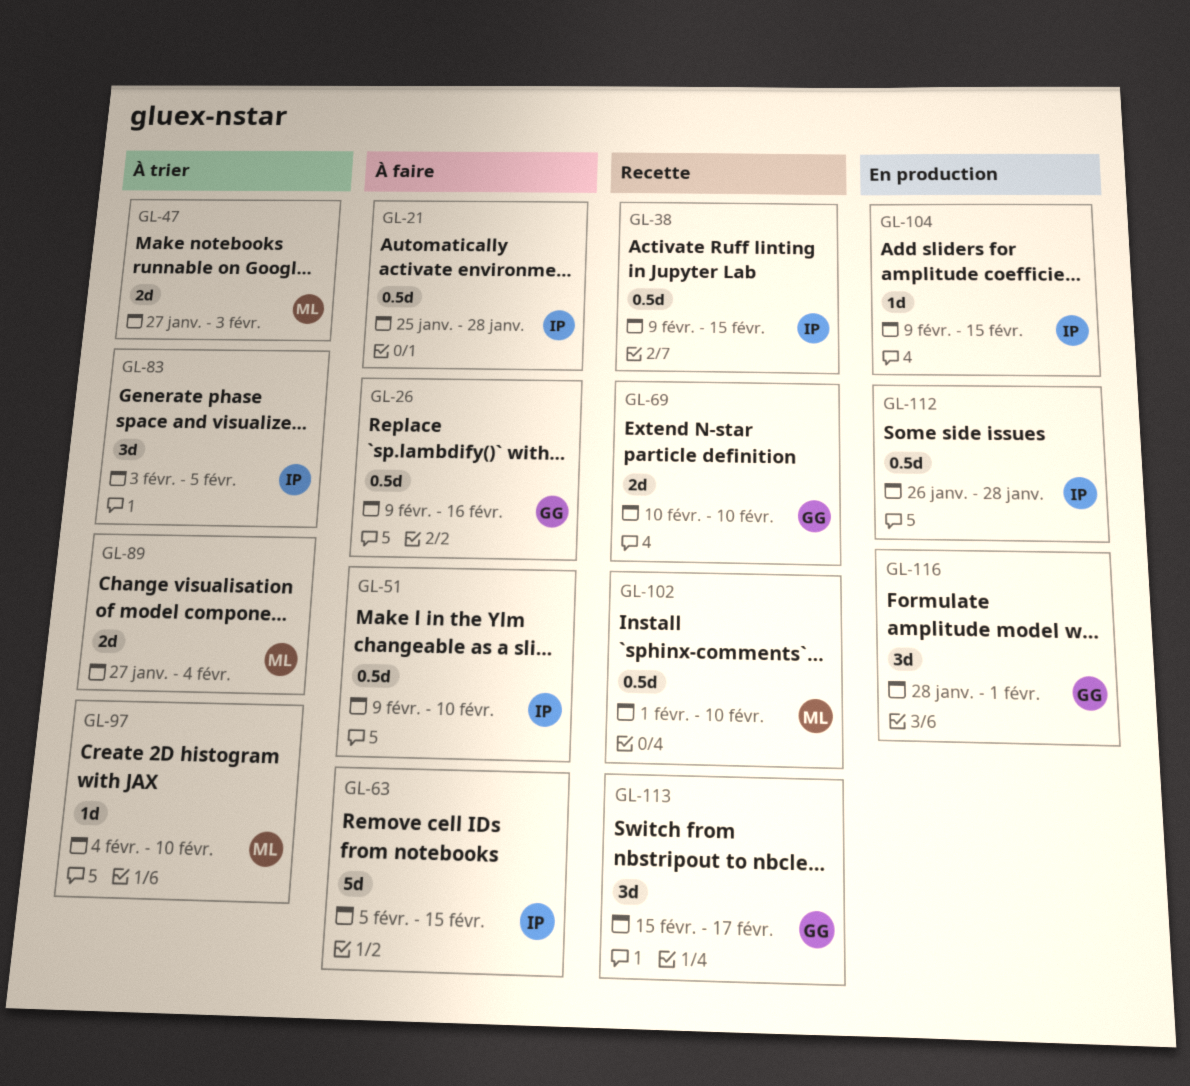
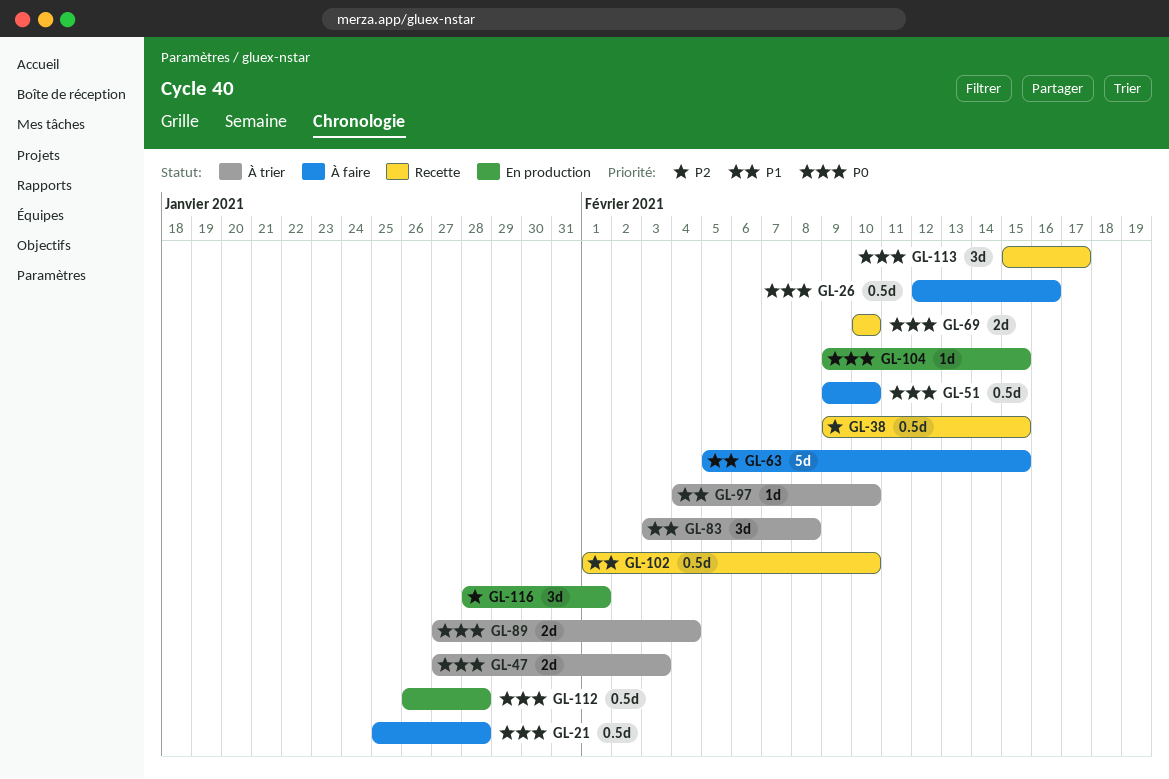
GL-26, start: Feb 9 -> Feb 12
GL-83, due: Feb 5 -> Feb 8

